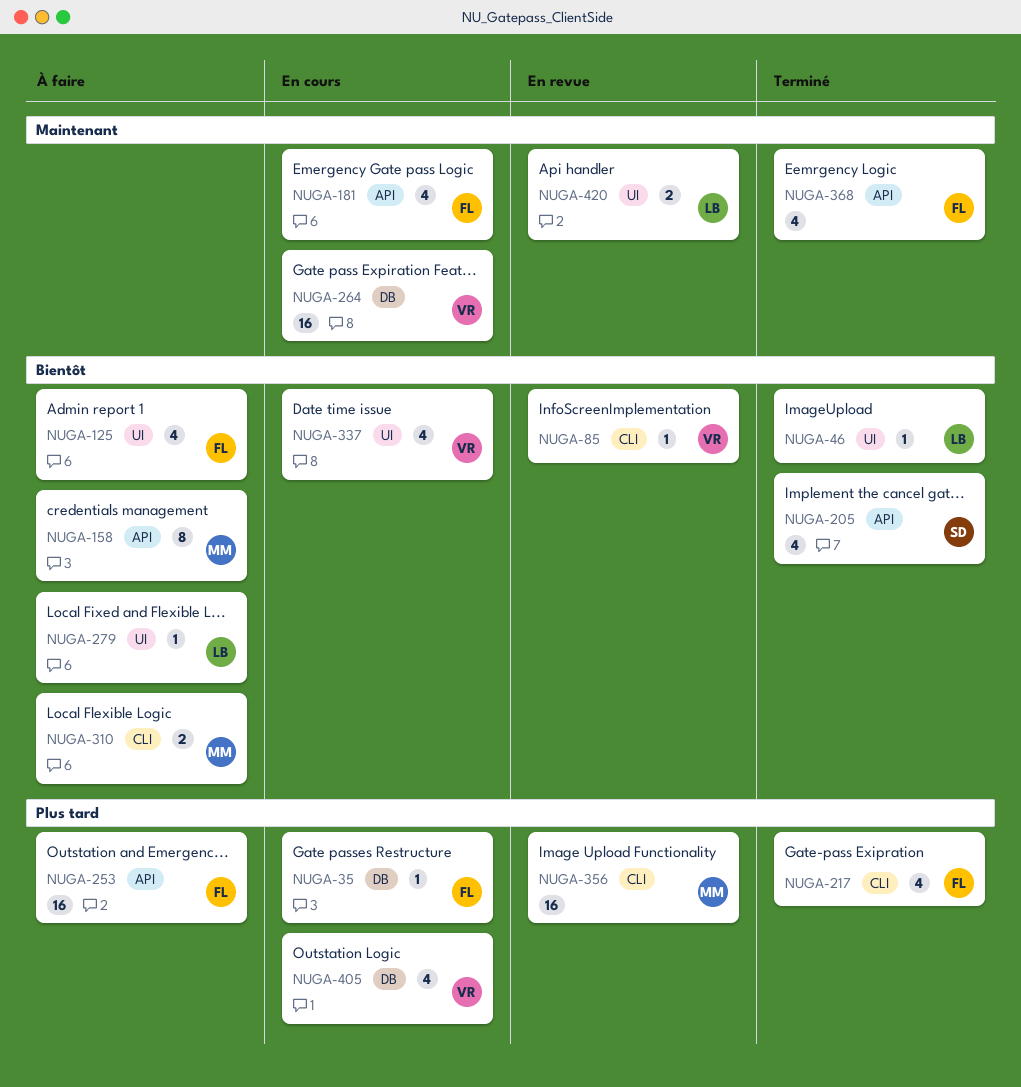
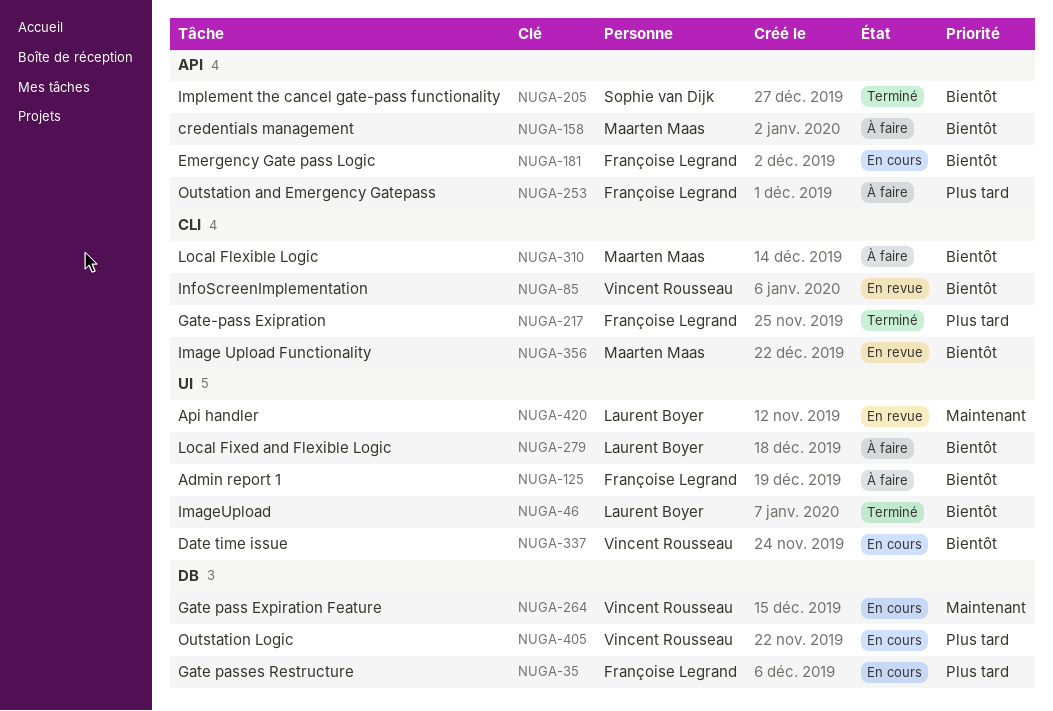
NUGA-181, priority: Maintenant -> Bientôt
NUGA-356, priority: Plus tard -> Bientôt
NUGA-368: present -> none

